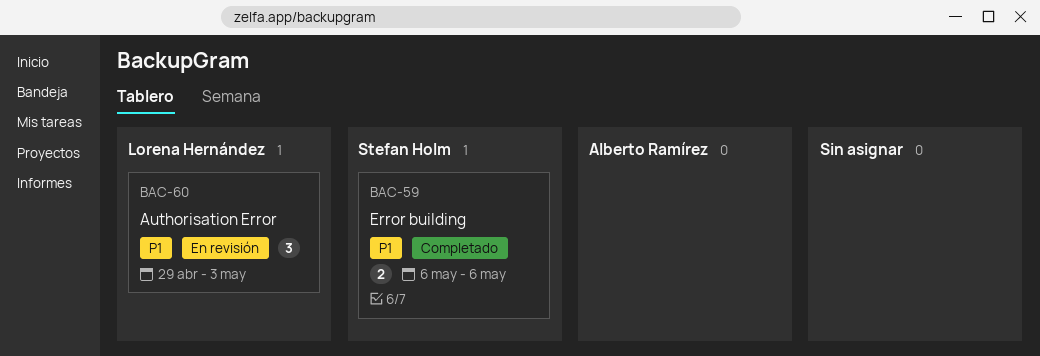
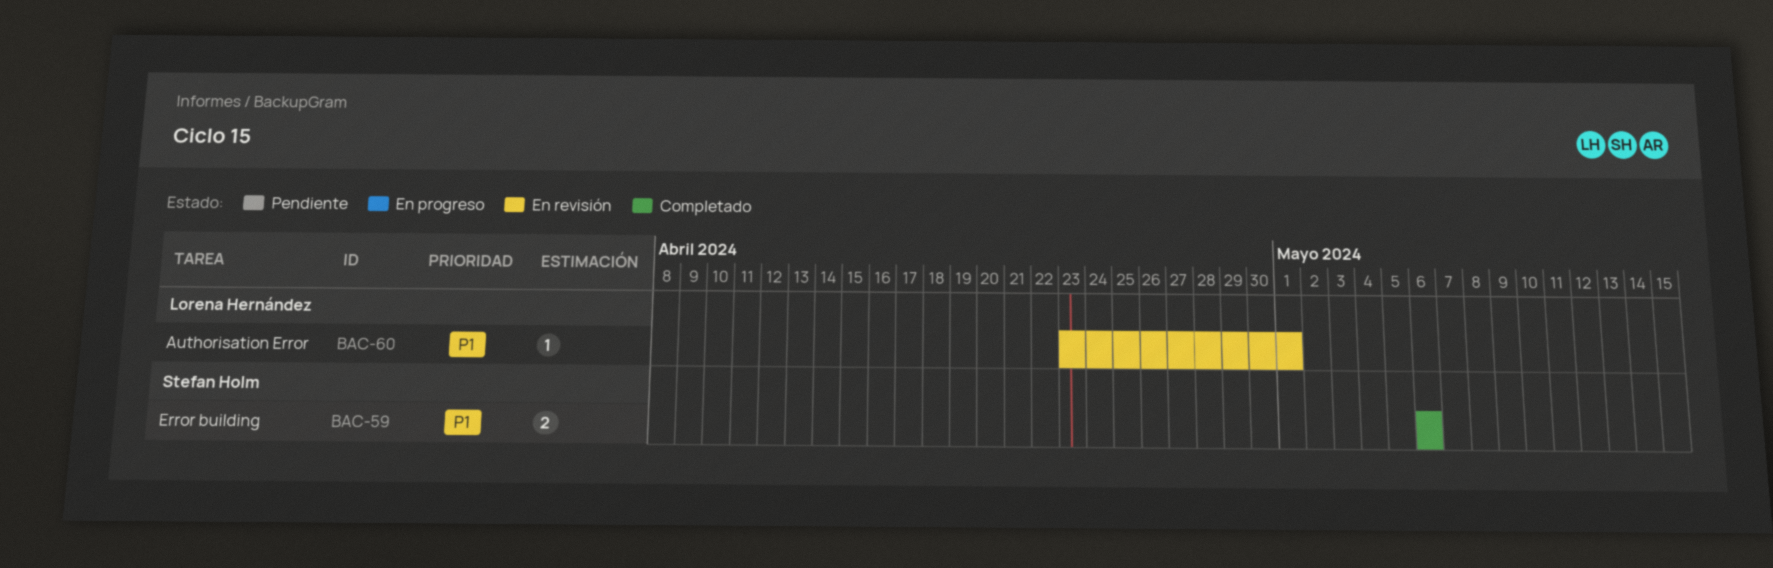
BAC-60, estimate: 3 -> 1
BAC-60, start: Apr 29 -> Apr 23
BAC-60, due: May 3 -> May 1

